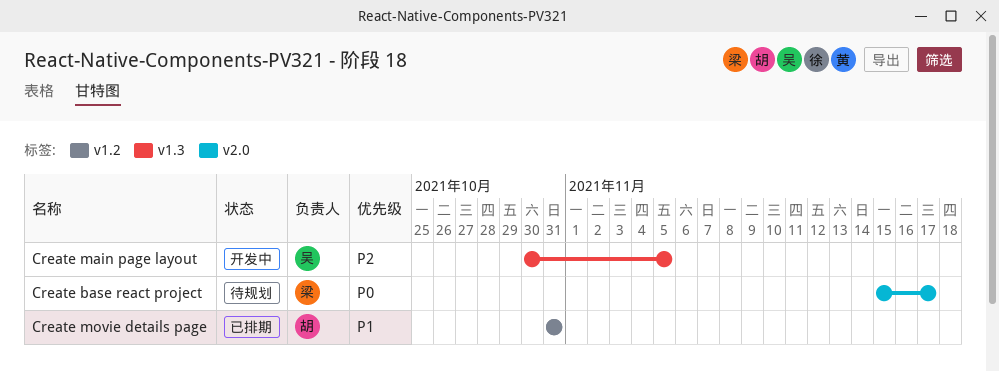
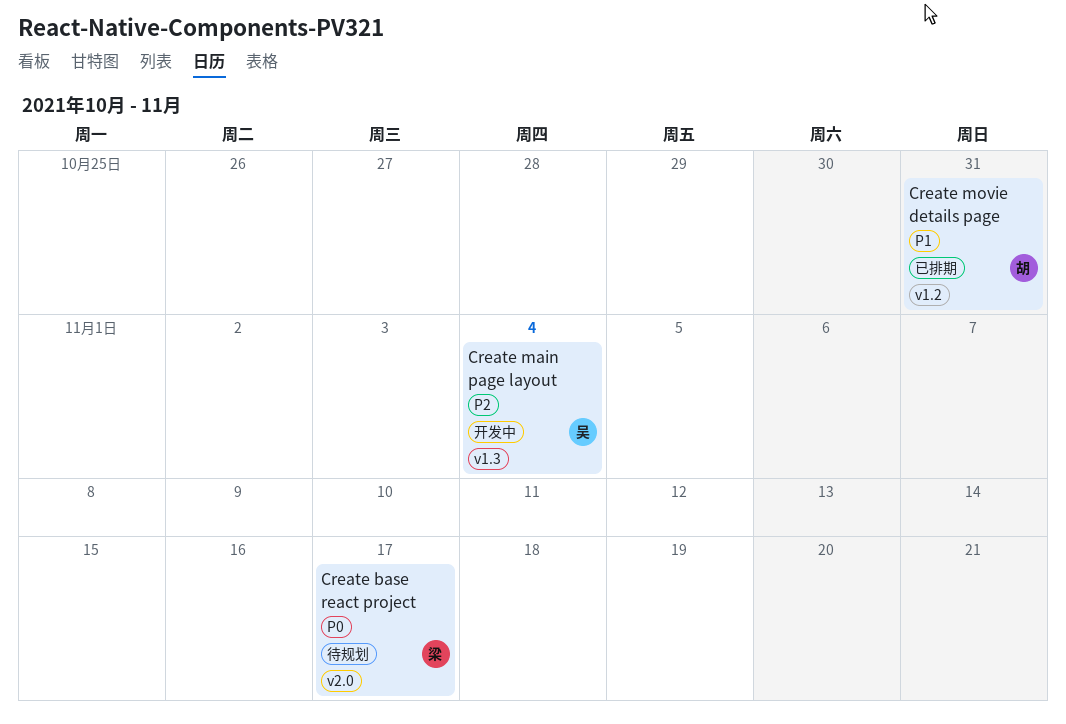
Create main page layout, due: Nov 5 -> Nov 4

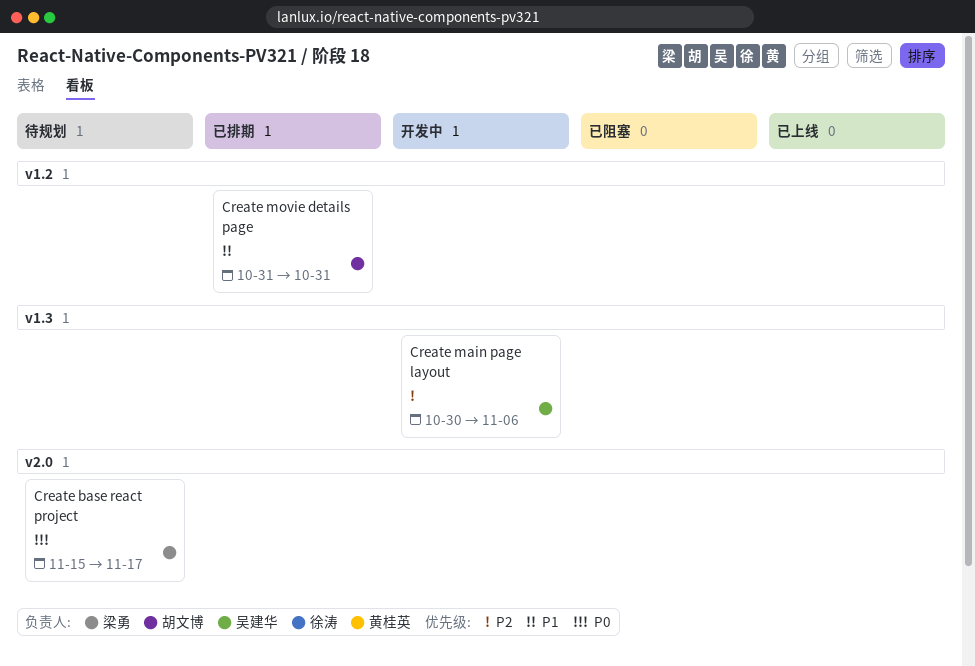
Create main page layout, due: Nov 4 -> Nov 6

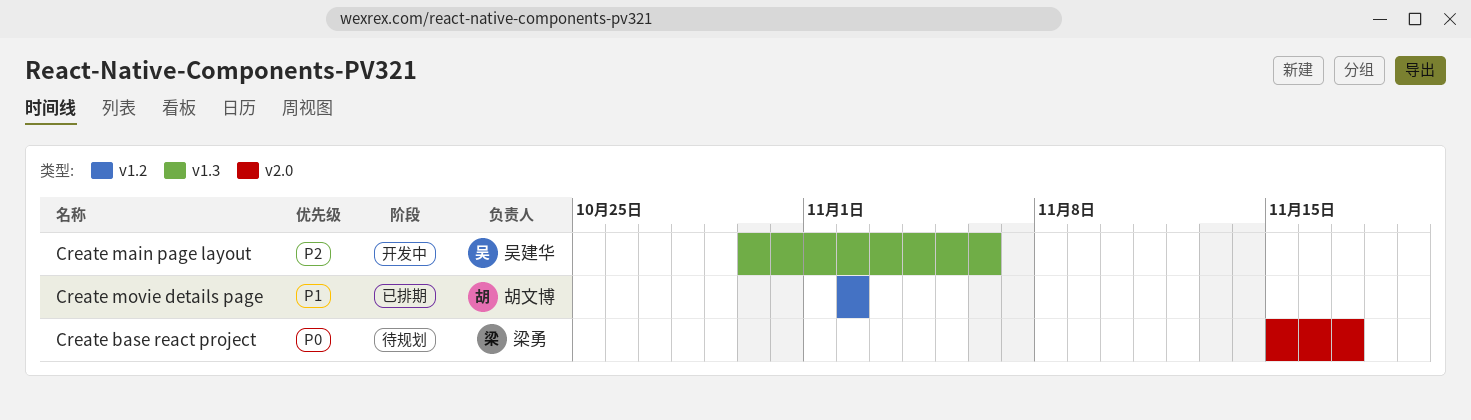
Create movie details page, start: Oct 31 -> Nov 2
Create movie details page, due: Oct 31 -> Nov 2

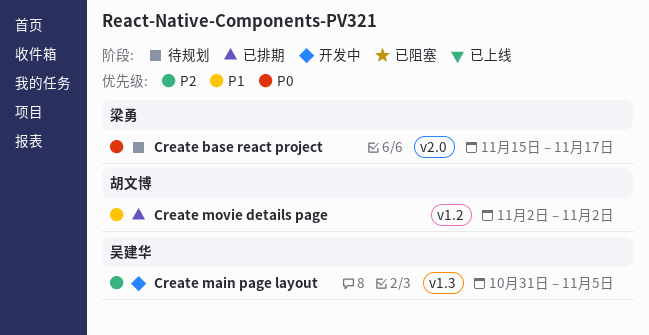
Create main page layout, start: Oct 30 -> Oct 31
Create main page layout, due: Nov 6 -> Nov 5

